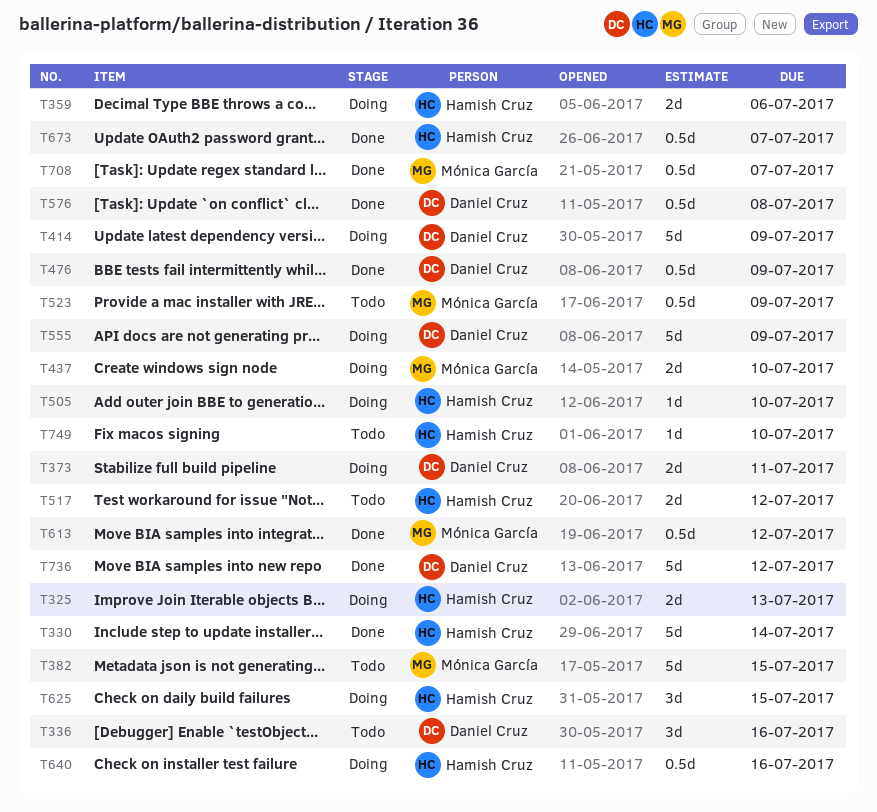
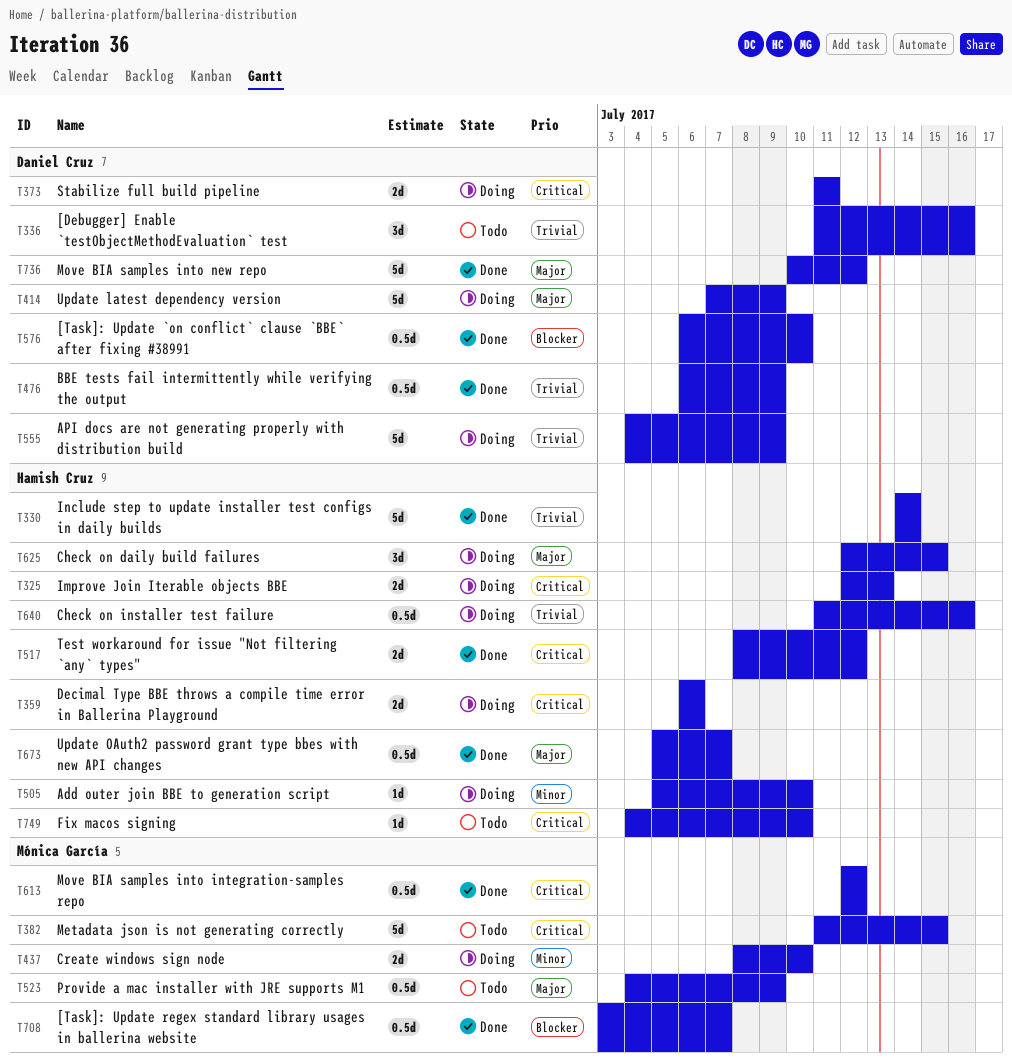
T517, status: Todo -> Done
T576, due: Jul 8 -> Jul 10

